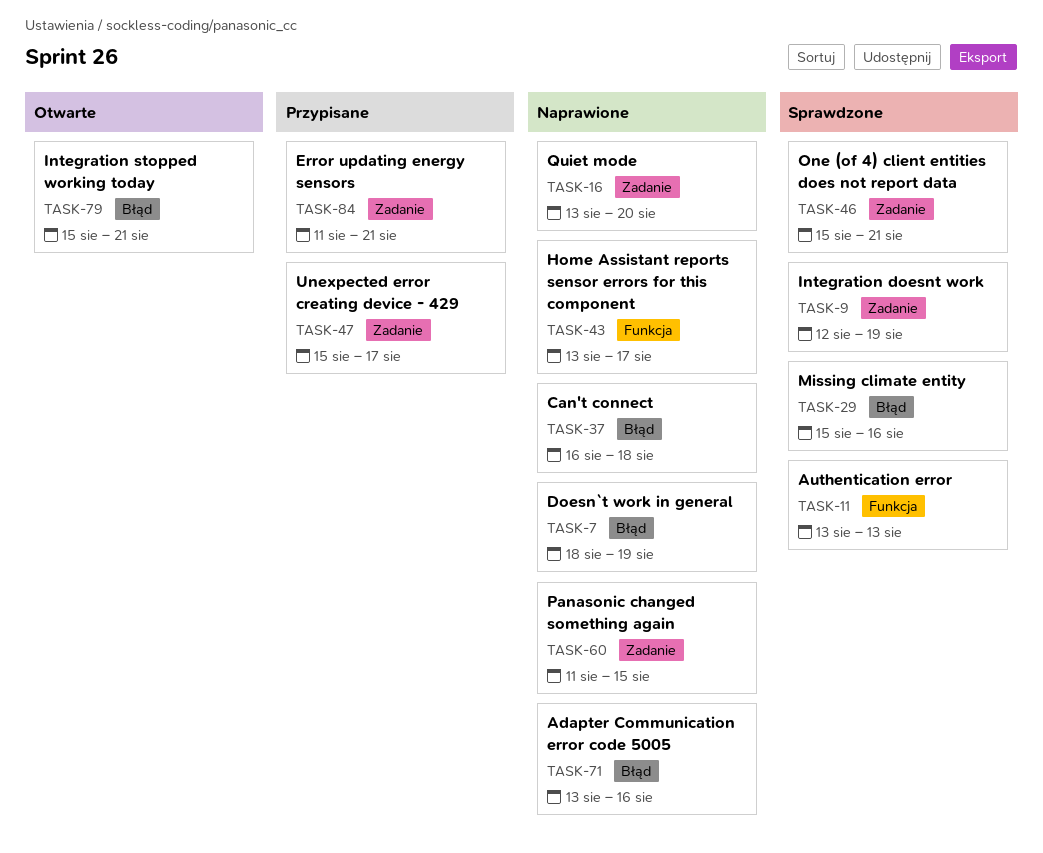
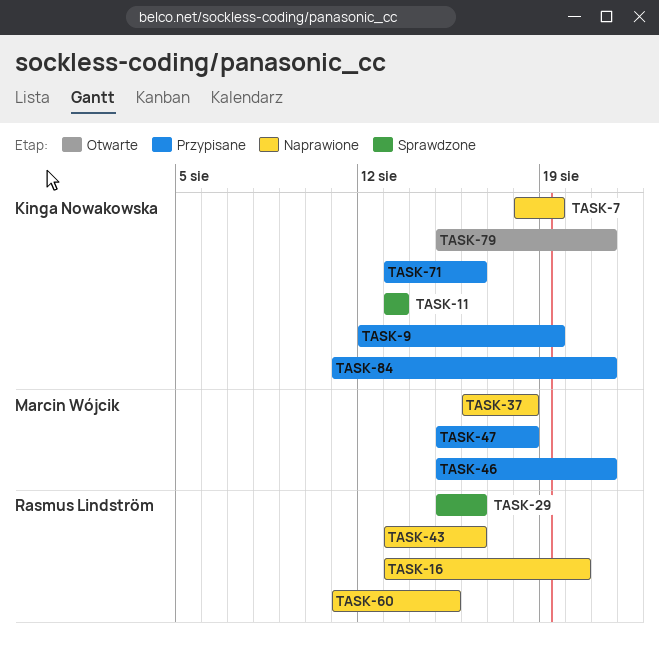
TASK-9, status: Sprawdzone -> Przypisane
TASK-43, due: Aug 17 -> Aug 16
TASK-46, status: Sprawdzone -> Przypisane
TASK-47, due: Aug 17 -> Aug 18
TASK-71, status: Naprawione -> Przypisane

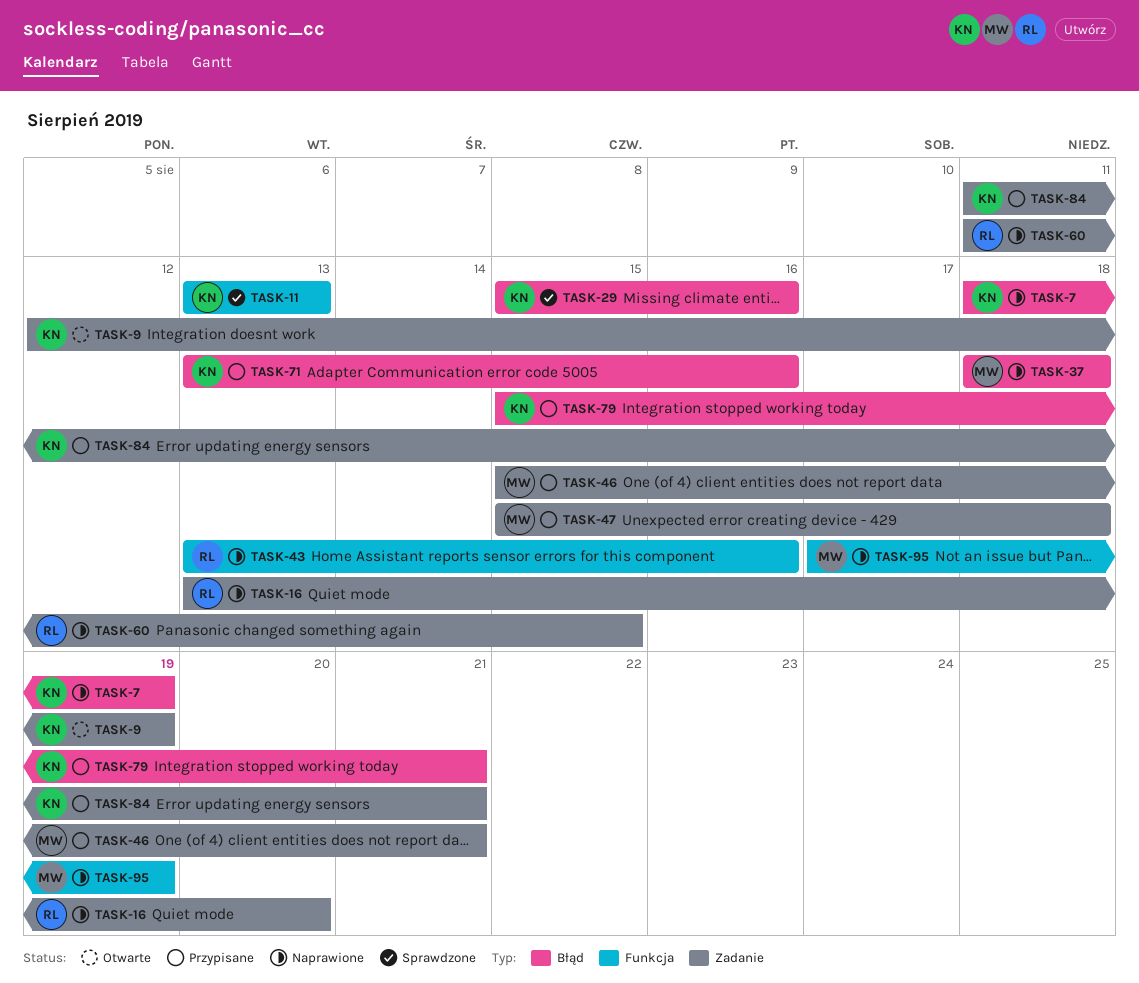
TASK-9, status: Przypisane -> Otwarte
TASK-29, owner: Rasmus Lindström -> Kinga Nowakowska
TASK-37, start: Aug 16 -> Aug 18
TASK-79, status: Otwarte -> Przypisane
TASK-95: none -> present

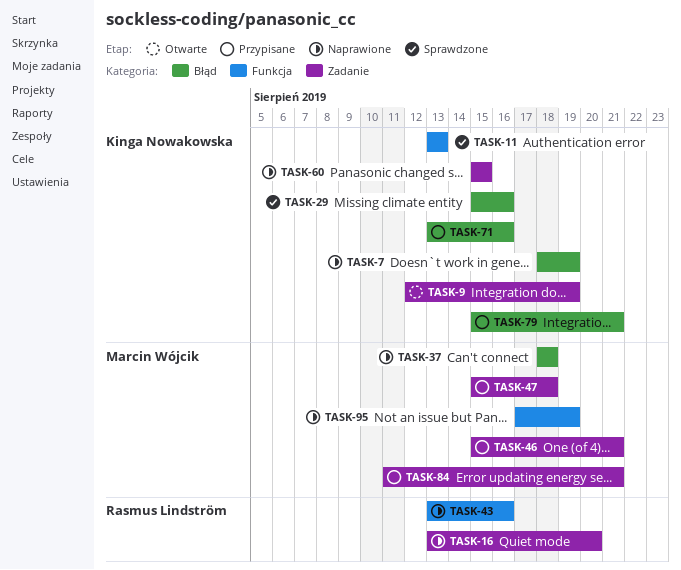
TASK-60, owner: Rasmus Lindström -> Kinga Nowakowska
TASK-60, start: Aug 11 -> Aug 15
TASK-84, owner: Kinga Nowakowska -> Marcin Wójcik

